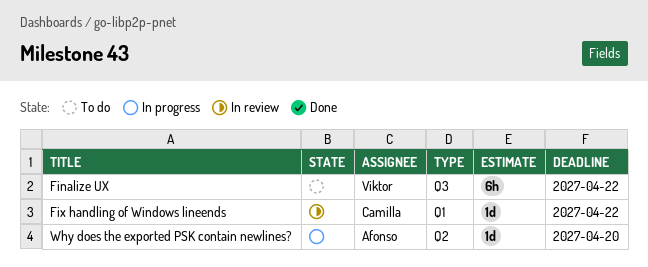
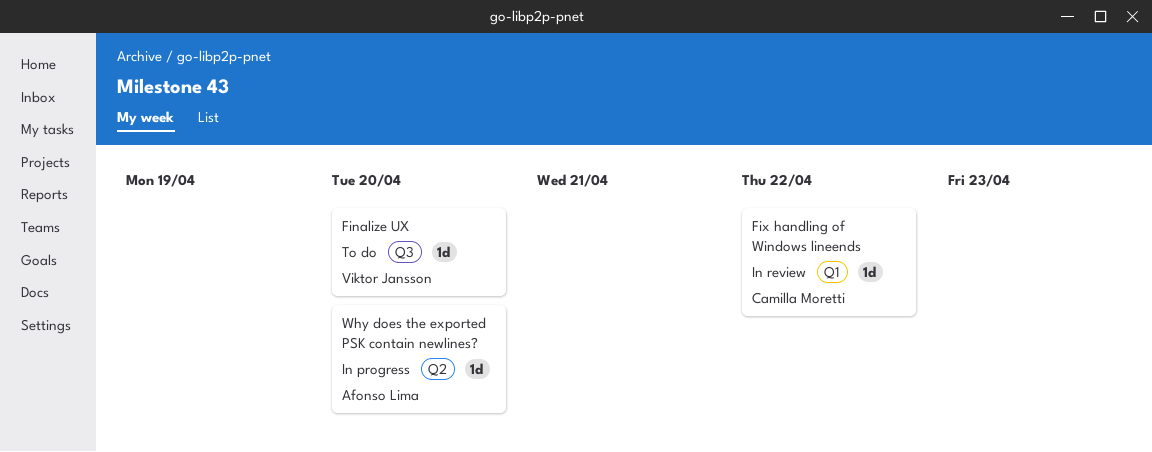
Finalize UX, estimate: 6h -> 1d
Finalize UX, due: Apr 22 -> Apr 20

